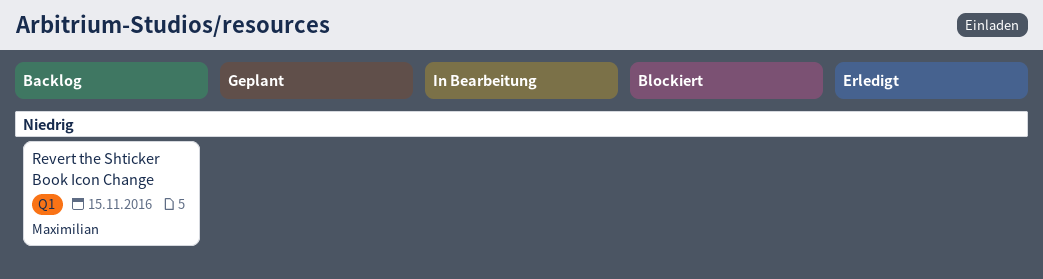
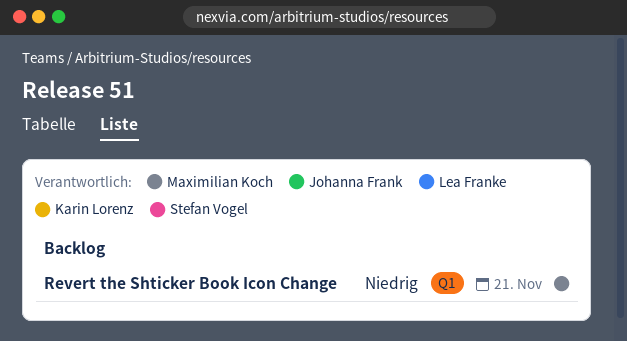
Revert the Shticker Book Icon Change, due: Nov 15 -> Nov 21

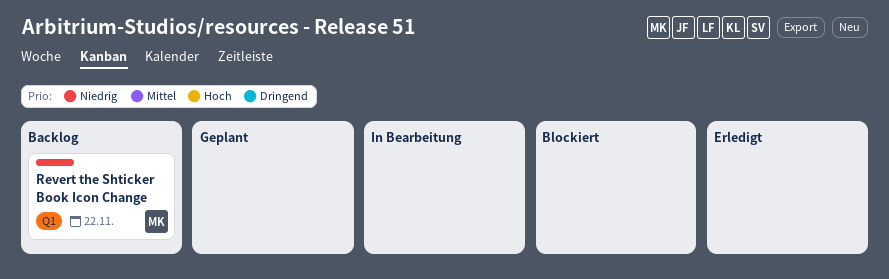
Revert the Shticker Book Icon Change, due: Nov 21 -> Nov 22

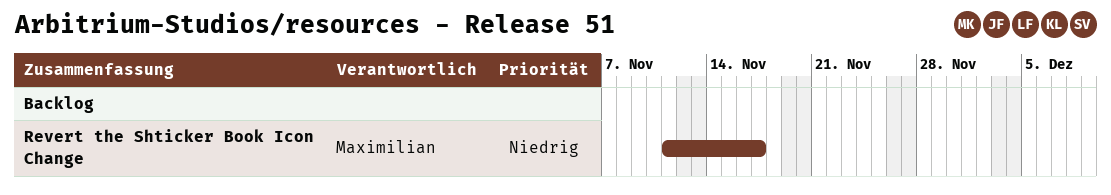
Revert the Shticker Book Icon Change, due: Nov 22 -> Nov 17

